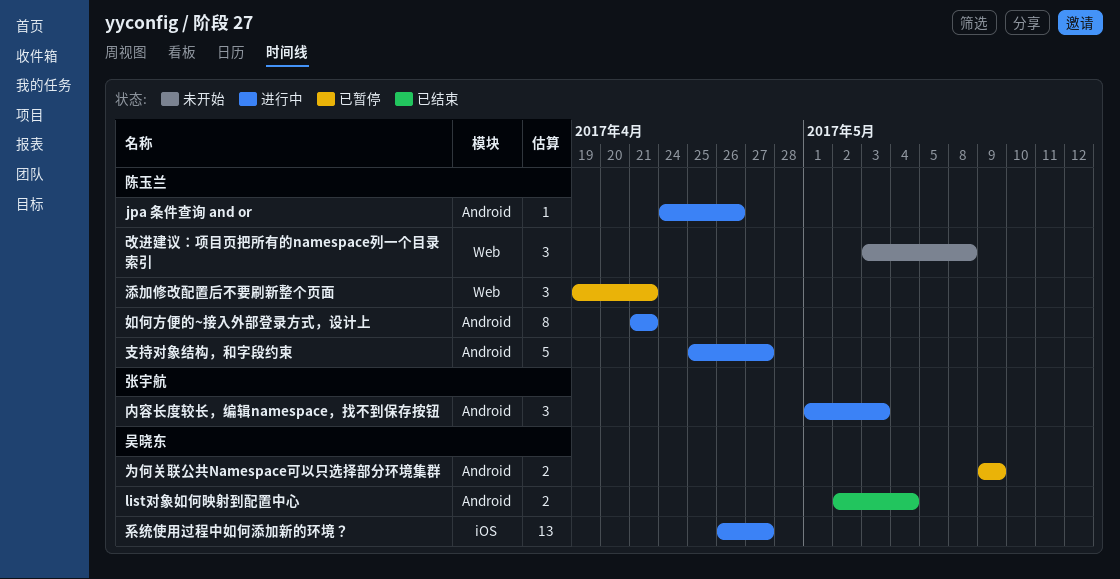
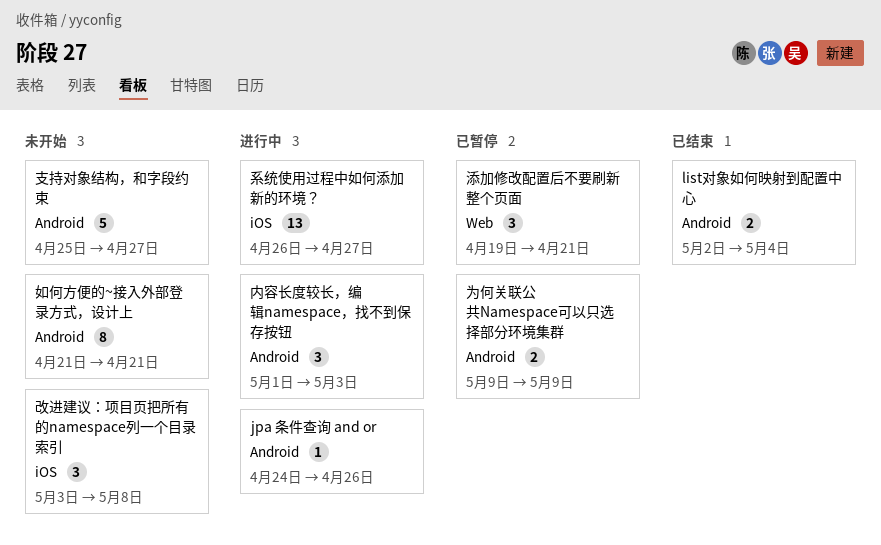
如何方便的~接入外部登录方式，设计上, status: 进行中 -> 未开始
支持对象结构，和字段约束, status: 进行中 -> 未开始
改进建议：项目页把所有的namespace列一个目录索引, label: Web -> iOS

